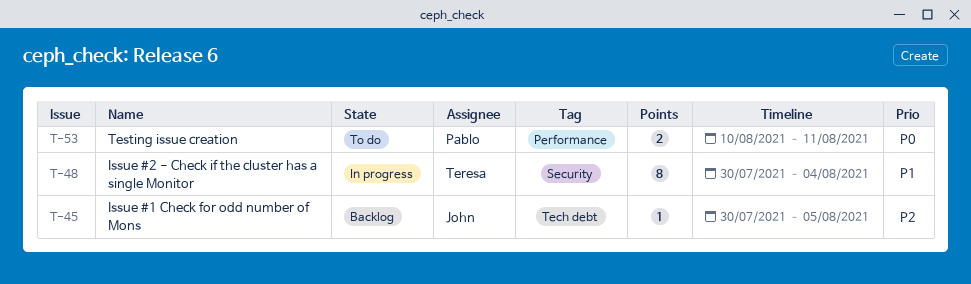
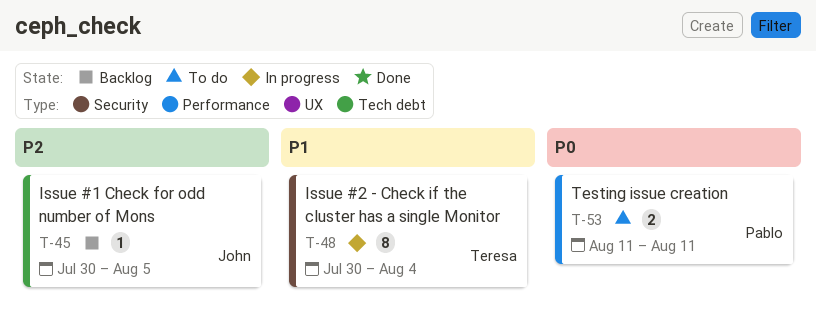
T-53, start: Aug 10 -> Aug 11

